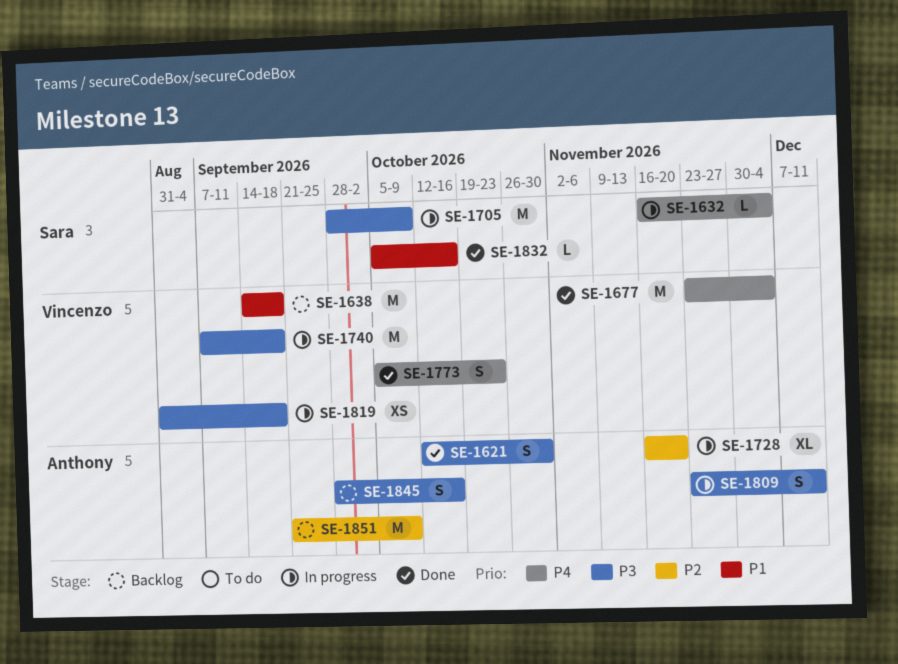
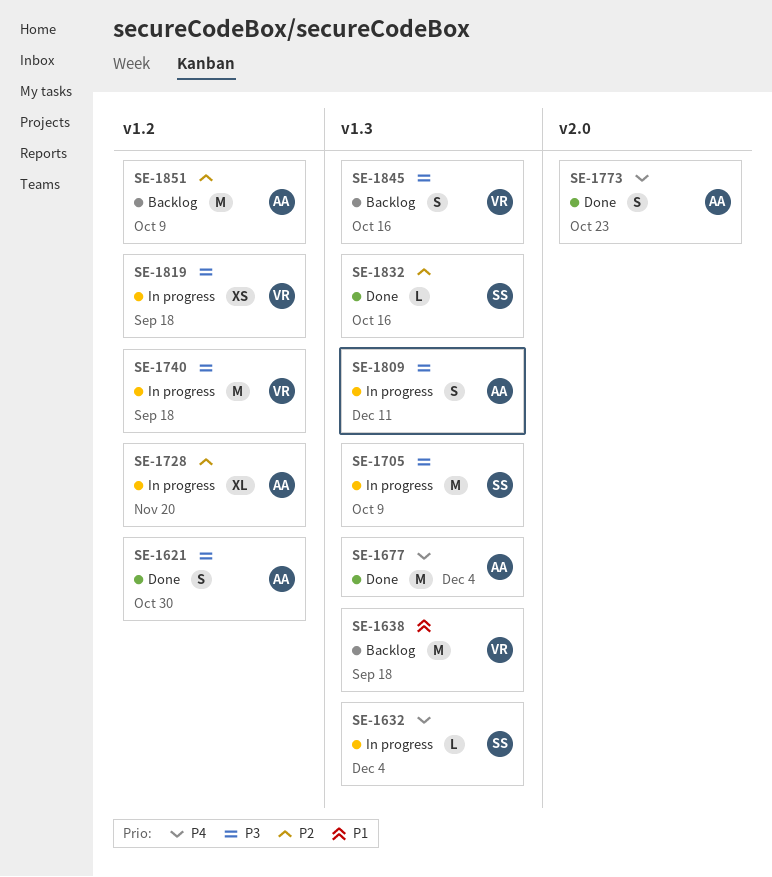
SE-1677, owner: Vincenzo -> Anthony
SE-1773, owner: Vincenzo -> Anthony
SE-1832, priority: P1 -> P2
SE-1845, owner: Anthony -> Vincenzo

